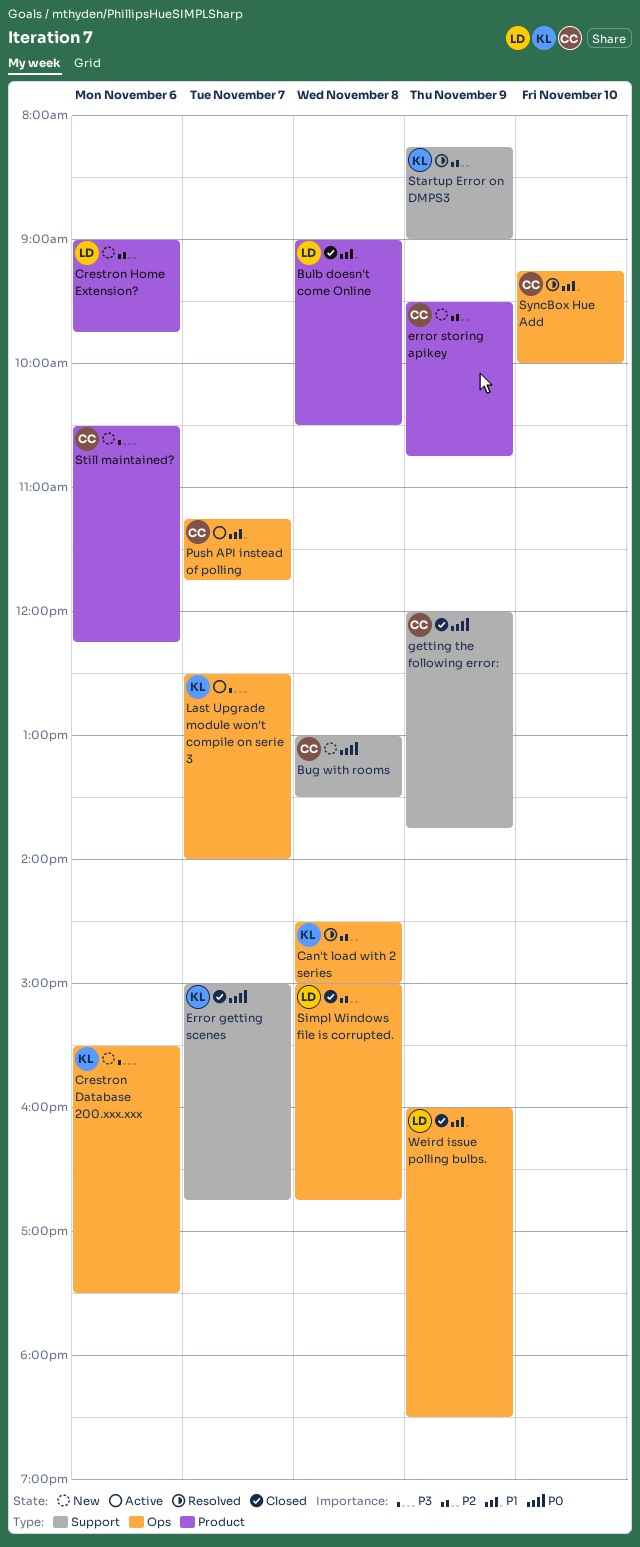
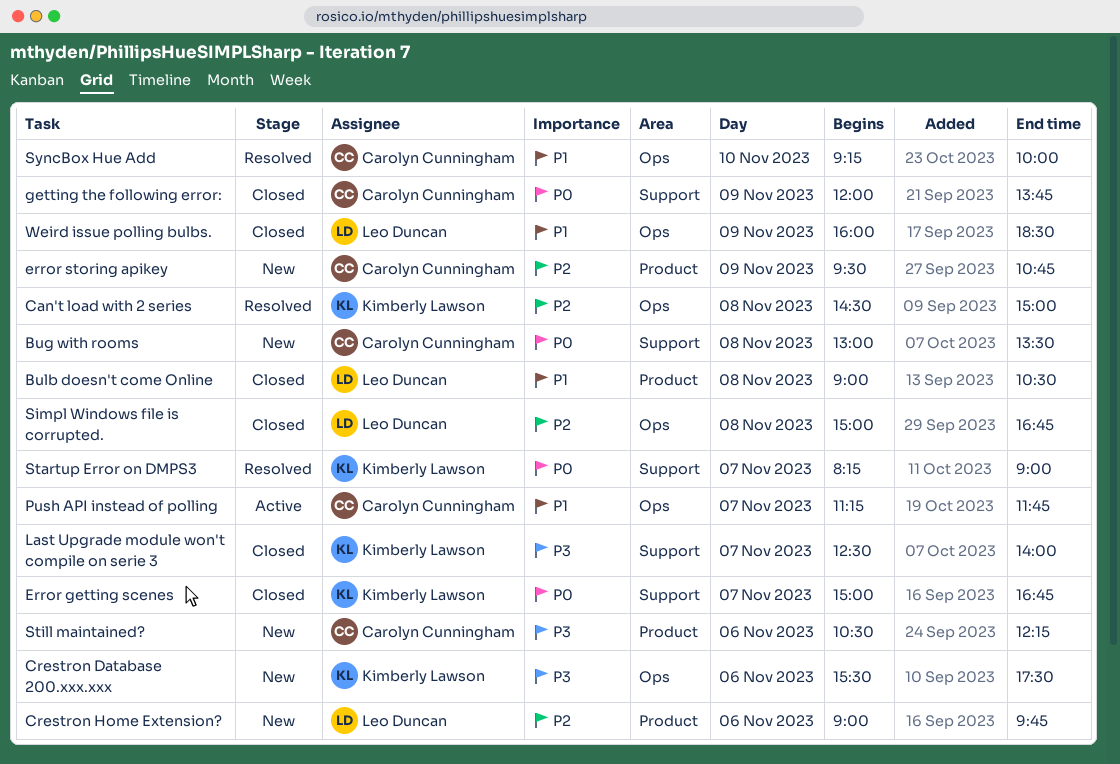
Last Upgrade module won't compile on serie 3, status: Active -> Closed
Last Upgrade module won't compile on serie 3, label: Ops -> Support
Startup Error on DMPS3, priority: P2 -> P0
Startup Error on DMPS3, day: Nov 9 -> Nov 7

